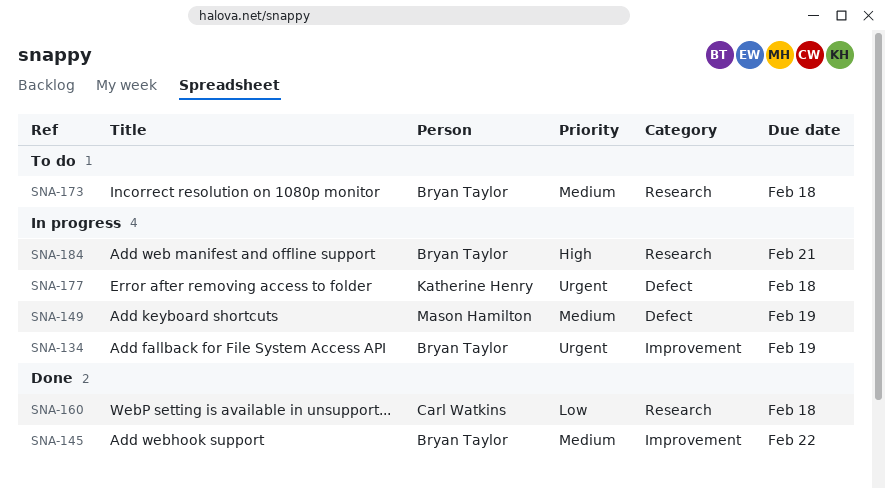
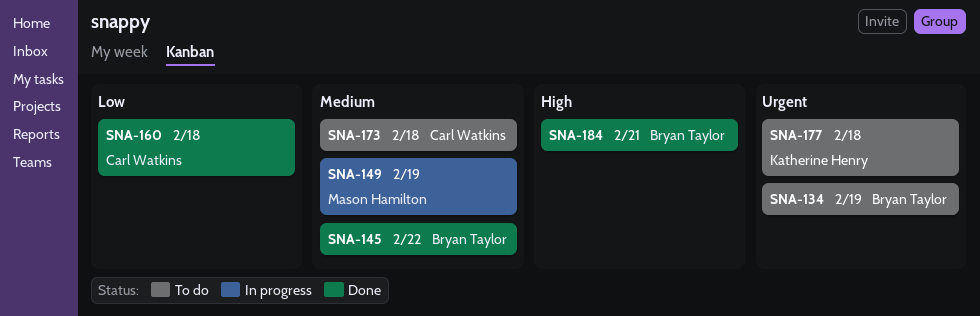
SNA-134, status: In progress -> To do
SNA-173, owner: Bryan Taylor -> Carl Watkins
SNA-177, status: In progress -> To do
SNA-184, status: In progress -> Done

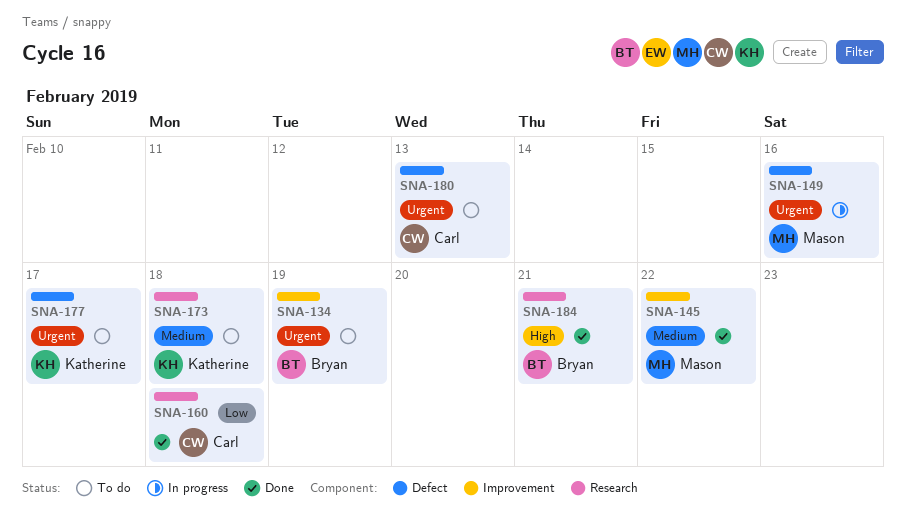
SNA-145, owner: Bryan Taylor -> Mason Hamilton
SNA-149, priority: Medium -> Urgent
SNA-149, due: Feb 19 -> Feb 16
SNA-173, owner: Carl Watkins -> Katherine Henry
SNA-177, due: Feb 18 -> Feb 17
SNA-180: none -> present

